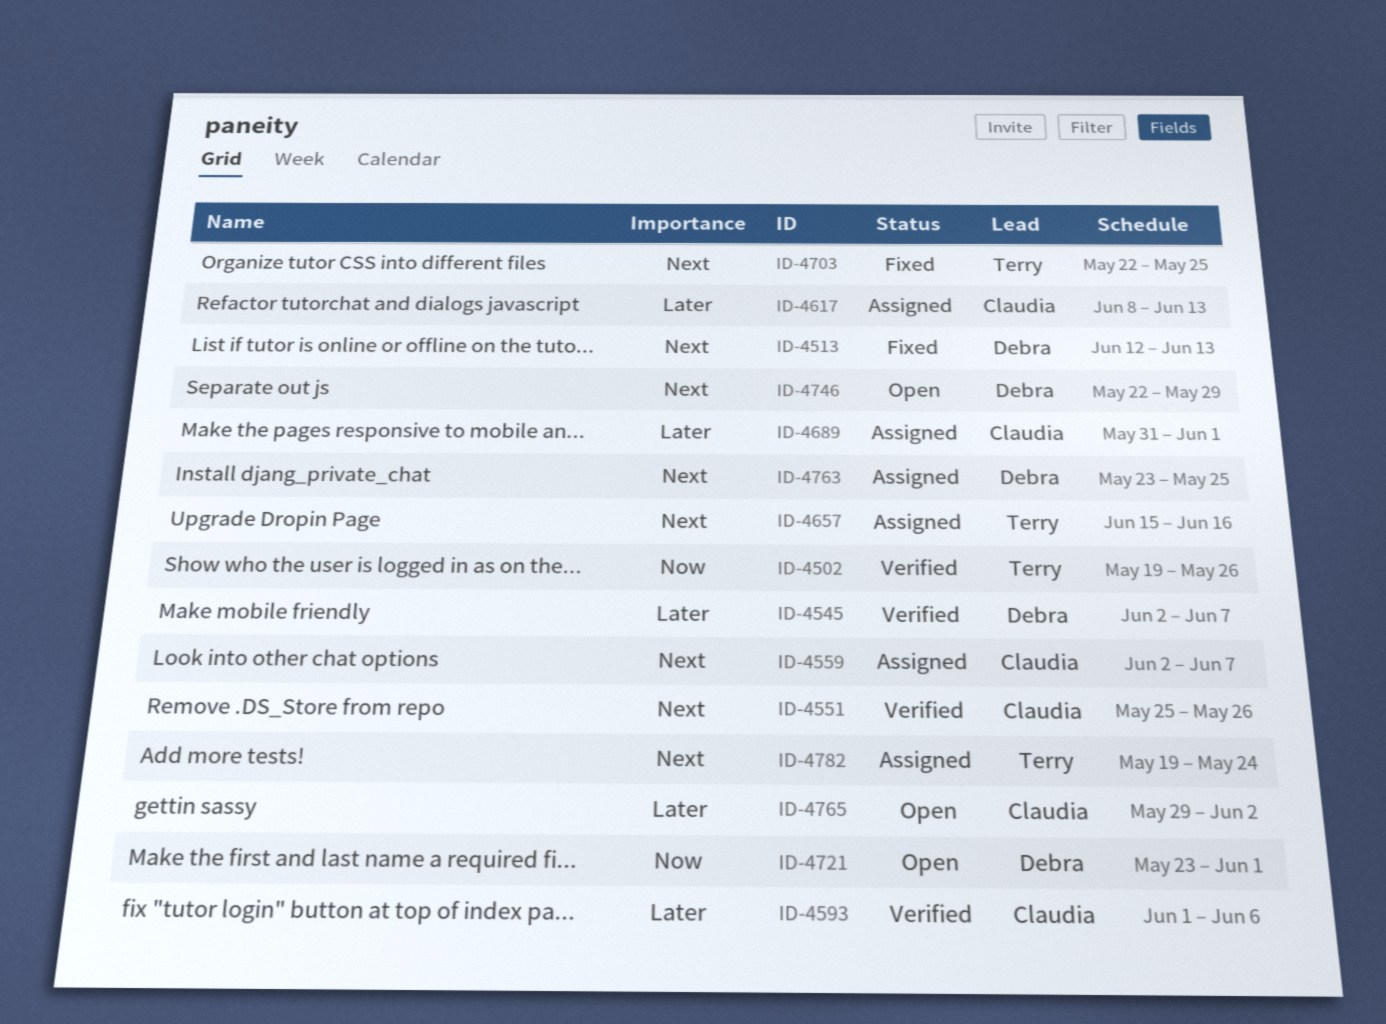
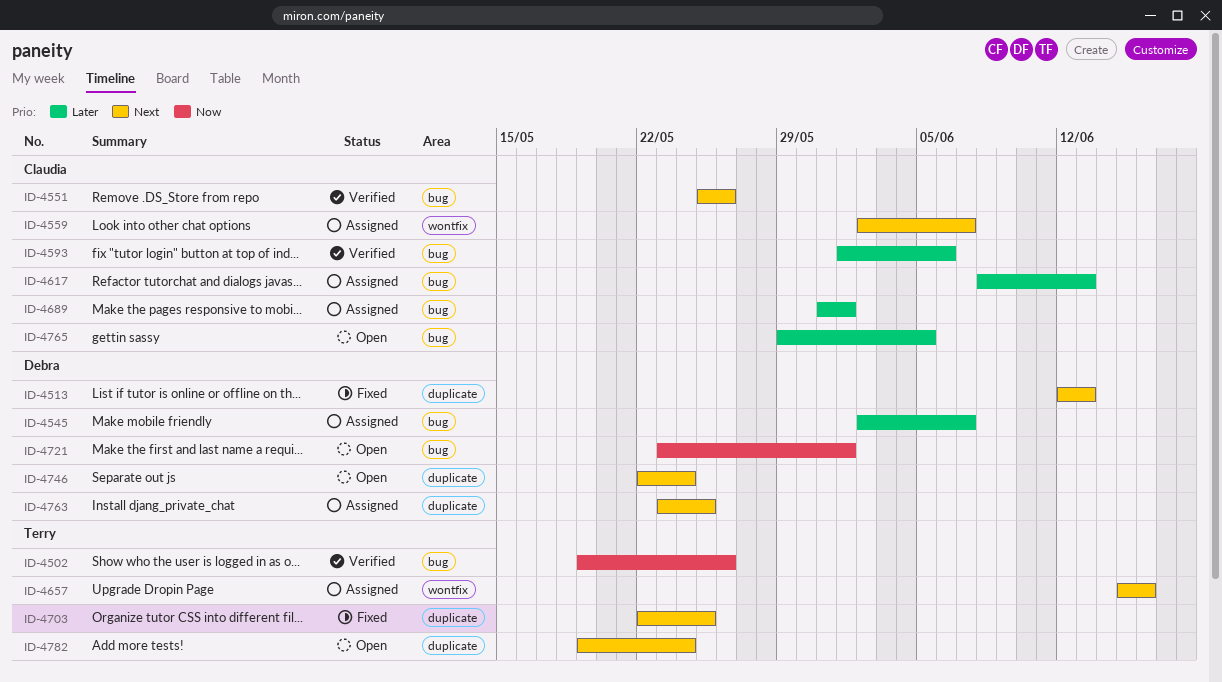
ID-4545, status: Verified -> Assigned
ID-4746, due: May 29 -> May 24
ID-4765, due: Jun 2 -> Jun 5
ID-4782, status: Assigned -> Open

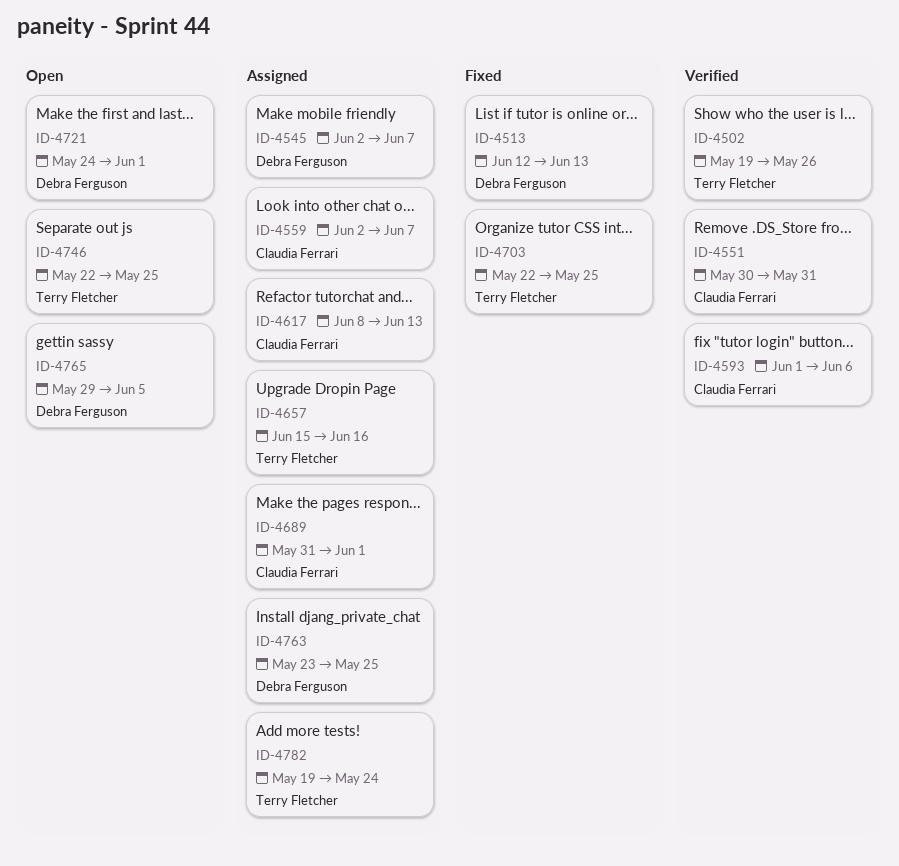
ID-4551, start: May 25 -> May 30
ID-4551, due: May 26 -> May 31
ID-4721, start: May 23 -> May 24
ID-4746, owner: Debra Ferguson -> Terry Fletcher
ID-4746, due: May 24 -> May 25
ID-4765, owner: Claudia Ferrari -> Debra Ferguson
ID-4782, status: Open -> Assigned

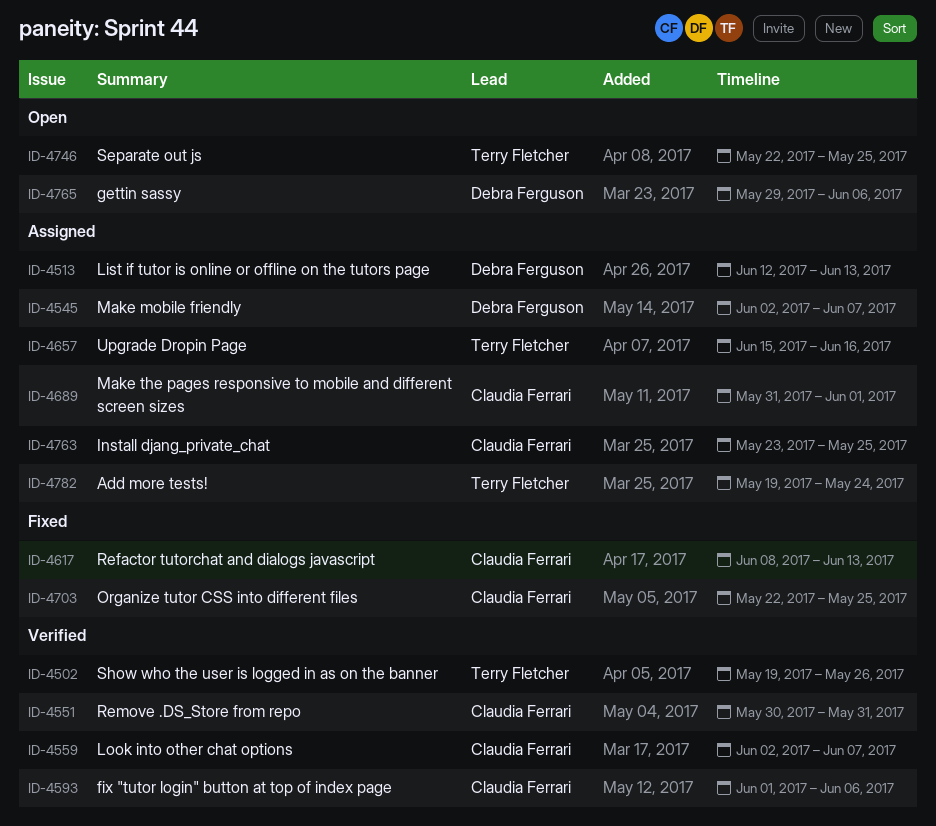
ID-4513, status: Fixed -> Assigned
ID-4559, status: Assigned -> Verified
ID-4617, status: Assigned -> Fixed
ID-4703, owner: Terry Fletcher -> Claudia Ferrari
ID-4721: present -> none
ID-4763, owner: Debra Ferguson -> Claudia Ferrari
ID-4765, due: Jun 5 -> Jun 6

